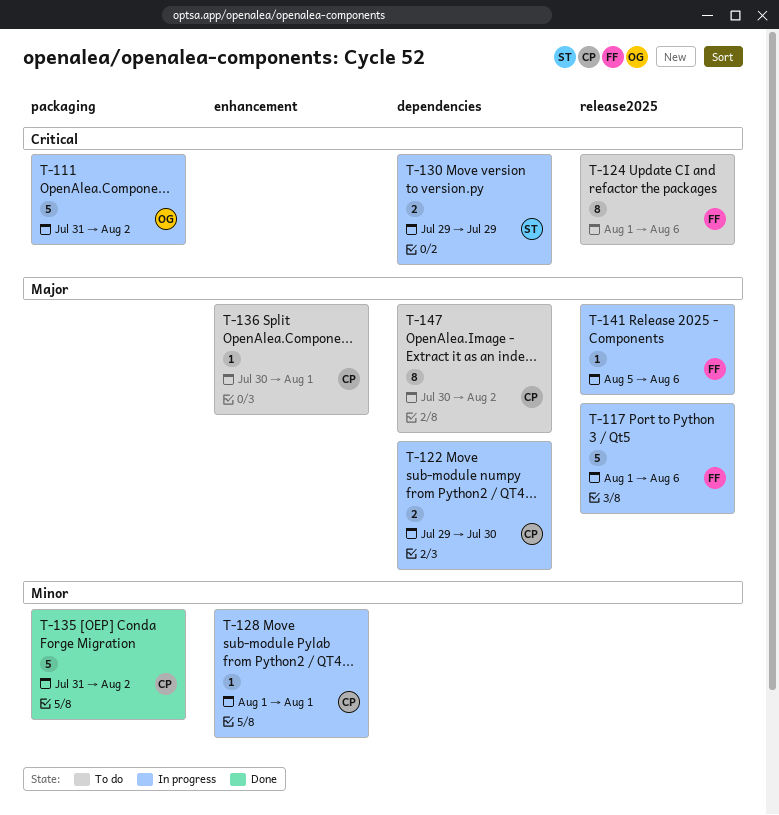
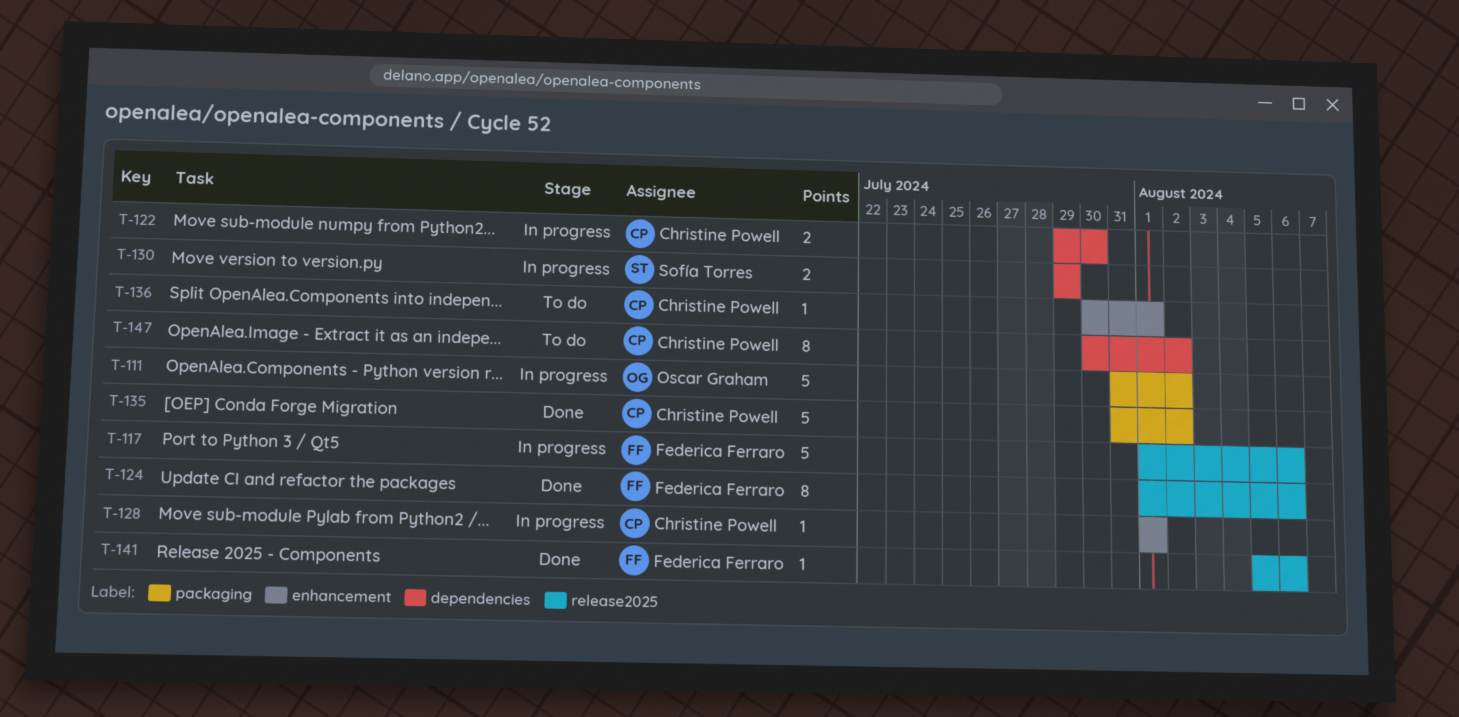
T-124, status: To do -> Done
T-141, status: In progress -> Done

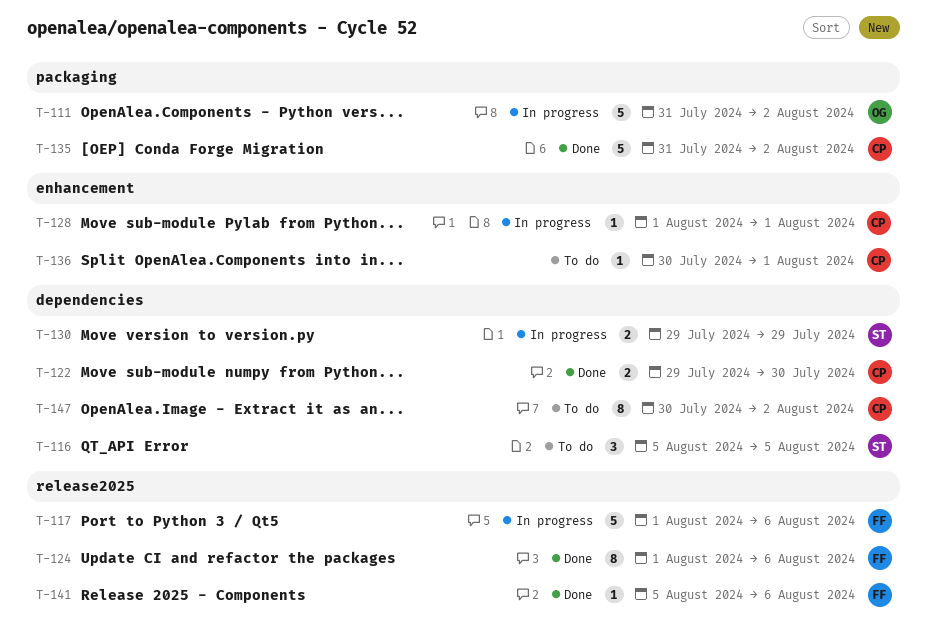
T-116: none -> present
T-122, status: In progress -> Done

